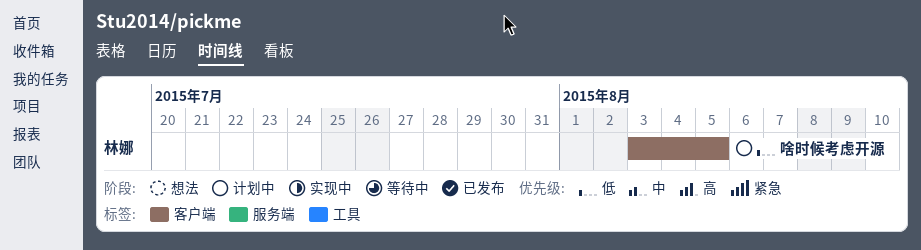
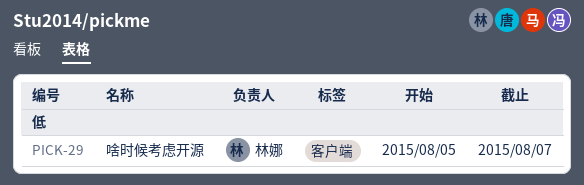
啥时候考虑开源, start: Aug 3 -> Aug 5
啥时候考虑开源, due: Aug 5 -> Aug 7

